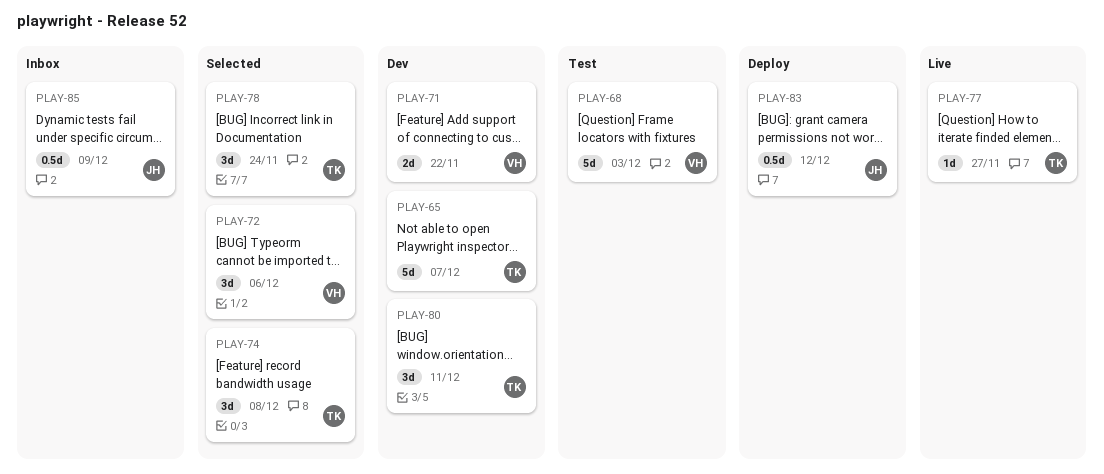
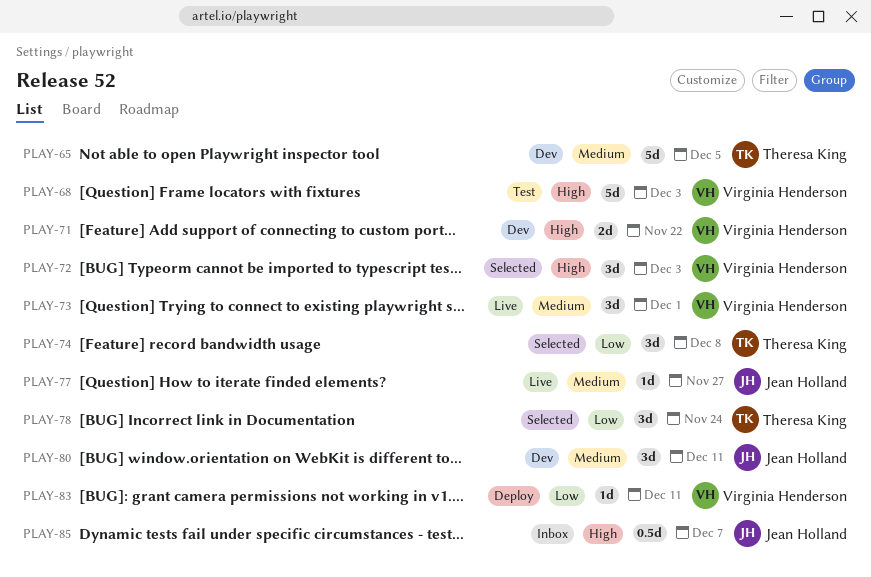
PLAY-65, due: Dec 7 -> Dec 5
PLAY-72, due: Dec 6 -> Dec 3
PLAY-73: none -> present
PLAY-77, owner: Theresa King -> Jean Holland
PLAY-80, owner: Theresa King -> Jean Holland
PLAY-83, owner: Jean Holland -> Virginia Henderson
PLAY-83, estimate: 0.5d -> 1d
PLAY-83, due: Dec 12 -> Dec 11
PLAY-85, due: Dec 9 -> Dec 7

